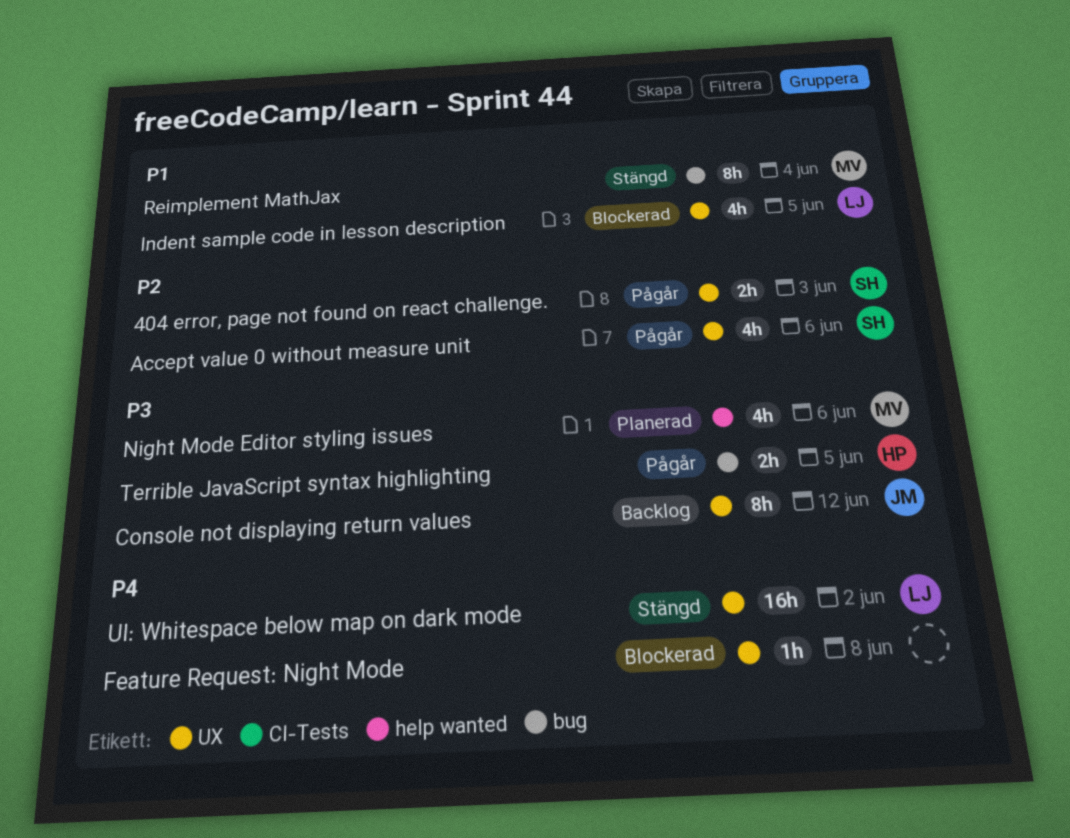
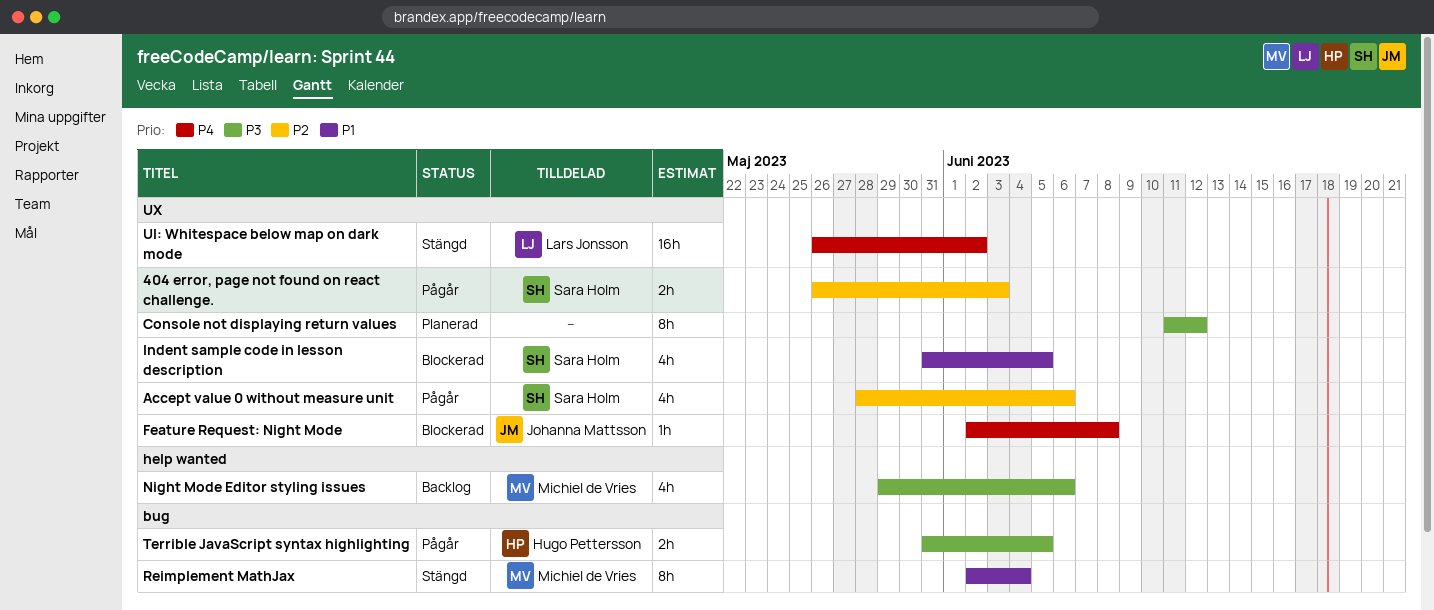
Console not displaying return values, status: Backlog -> Planerad
Console not displaying return values, owner: Johanna Mattsson -> none
Feature Request: Night Mode, owner: none -> Johanna Mattsson
Indent sample code in lesson description, owner: Lars Jonsson -> Sara Holm
Night Mode Editor styling issues, status: Planerad -> Backlog

